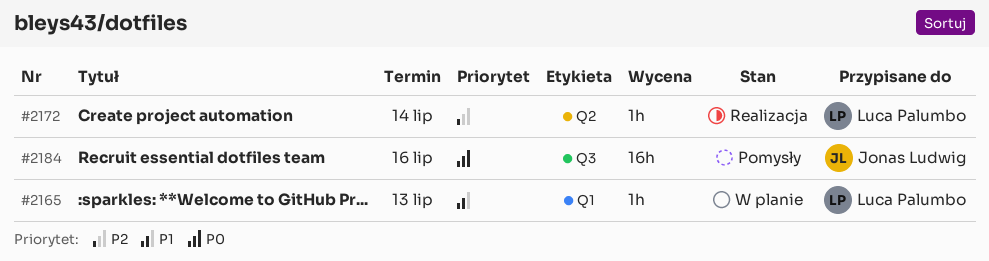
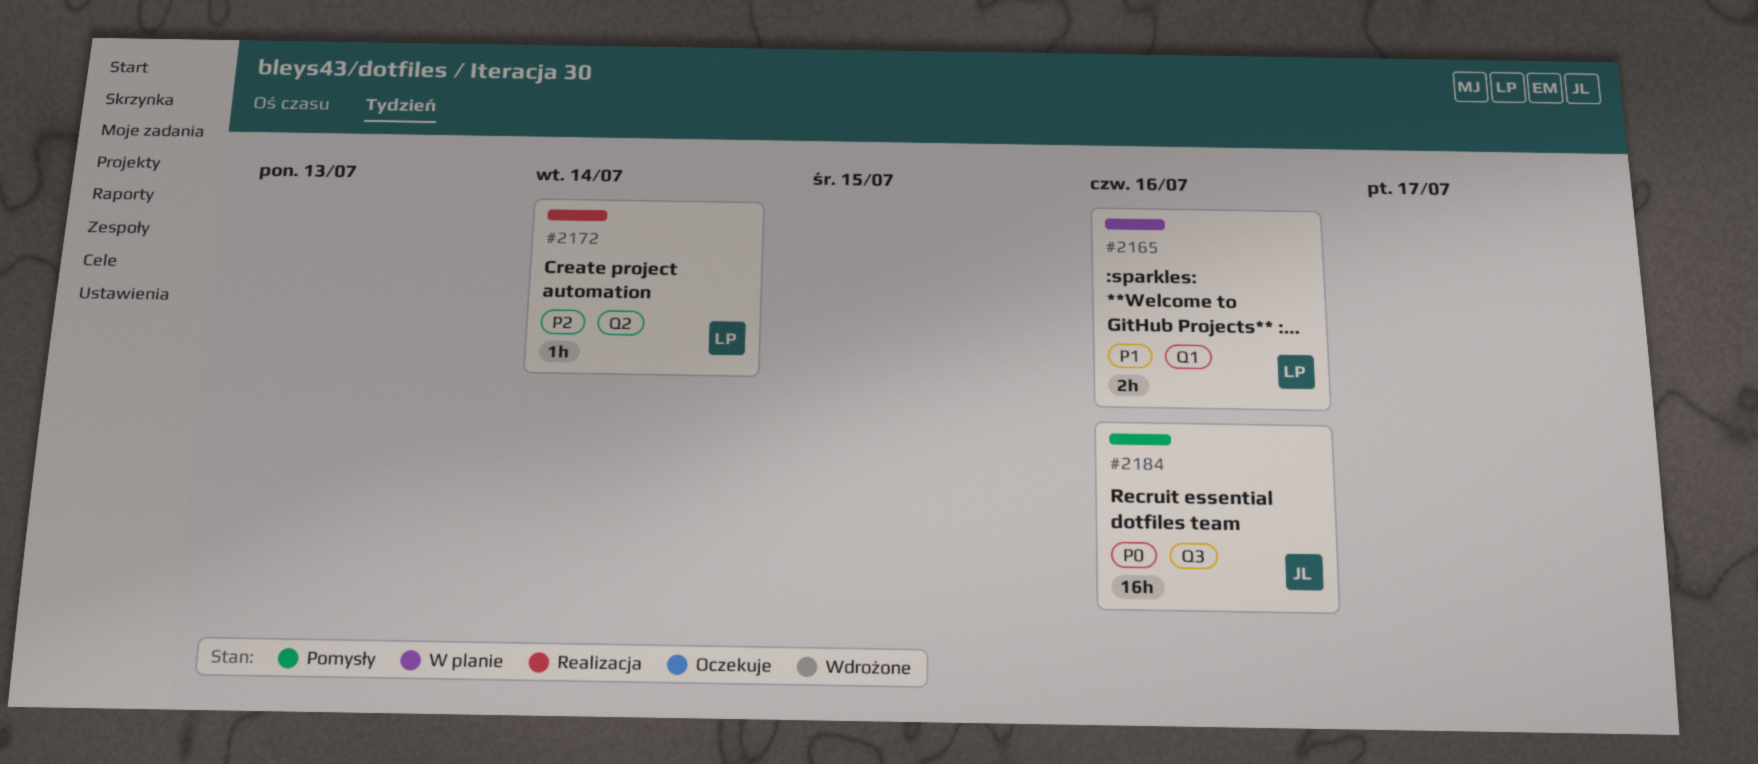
#2165, estimate: 1h -> 2h
#2165, due: Jul 13 -> Jul 16

